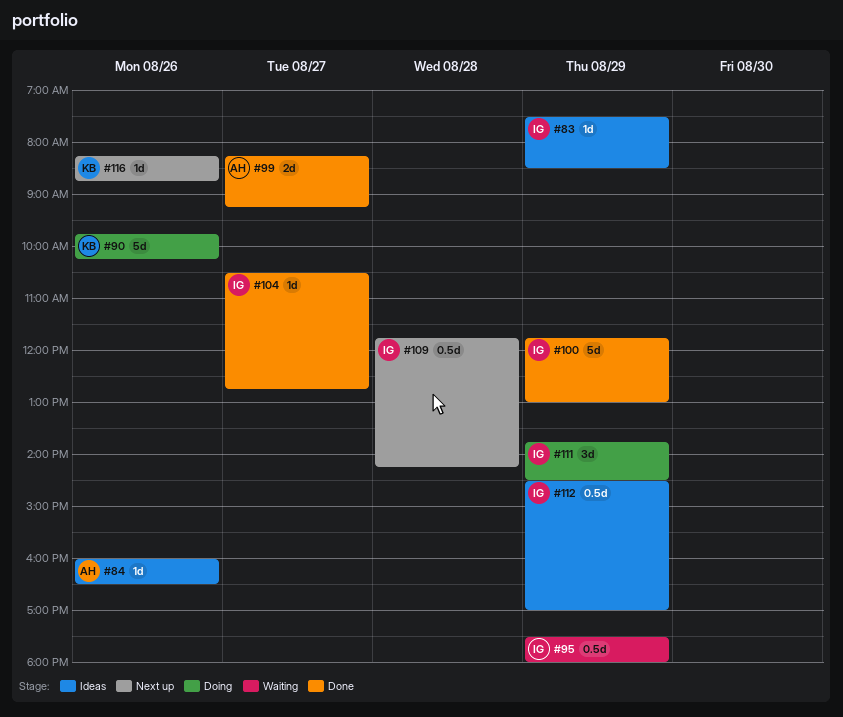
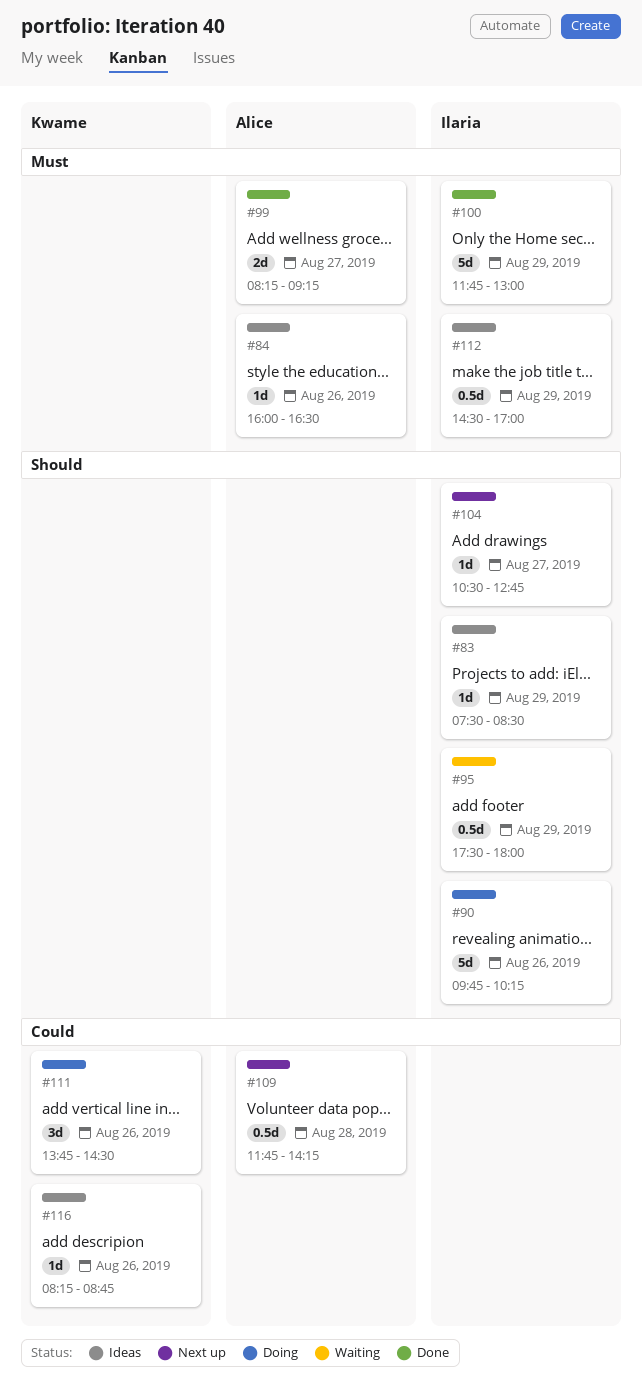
#90, owner: Kwame -> Ilaria
#104, status: Done -> Next up
#109, owner: Ilaria -> Alice
#111, owner: Ilaria -> Kwame
#111, day: Aug 29 -> Aug 26
#116, status: Next up -> Ideas

